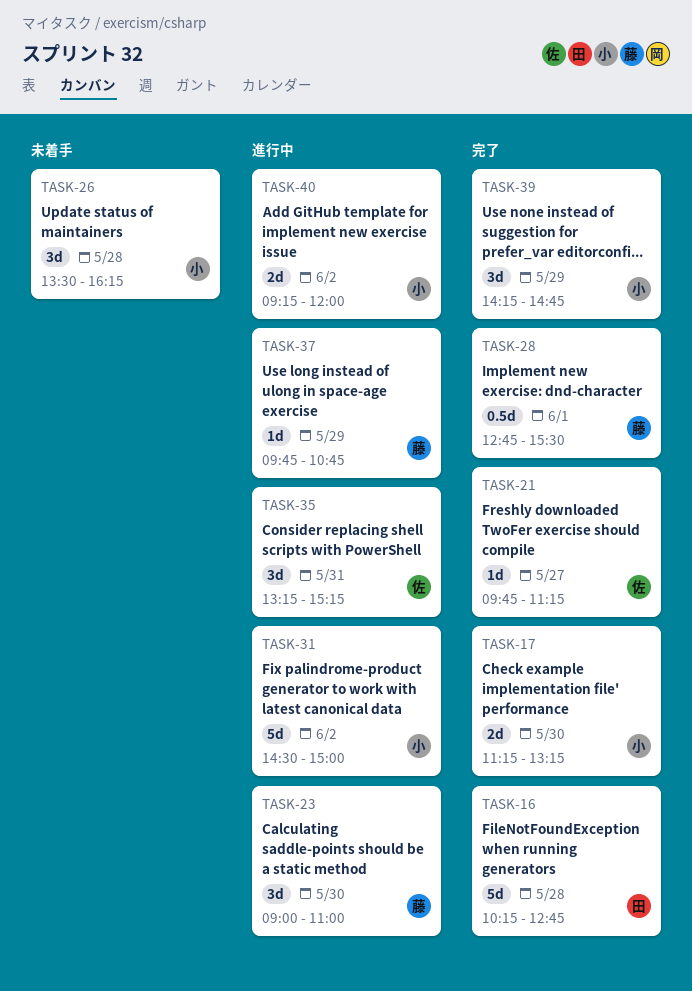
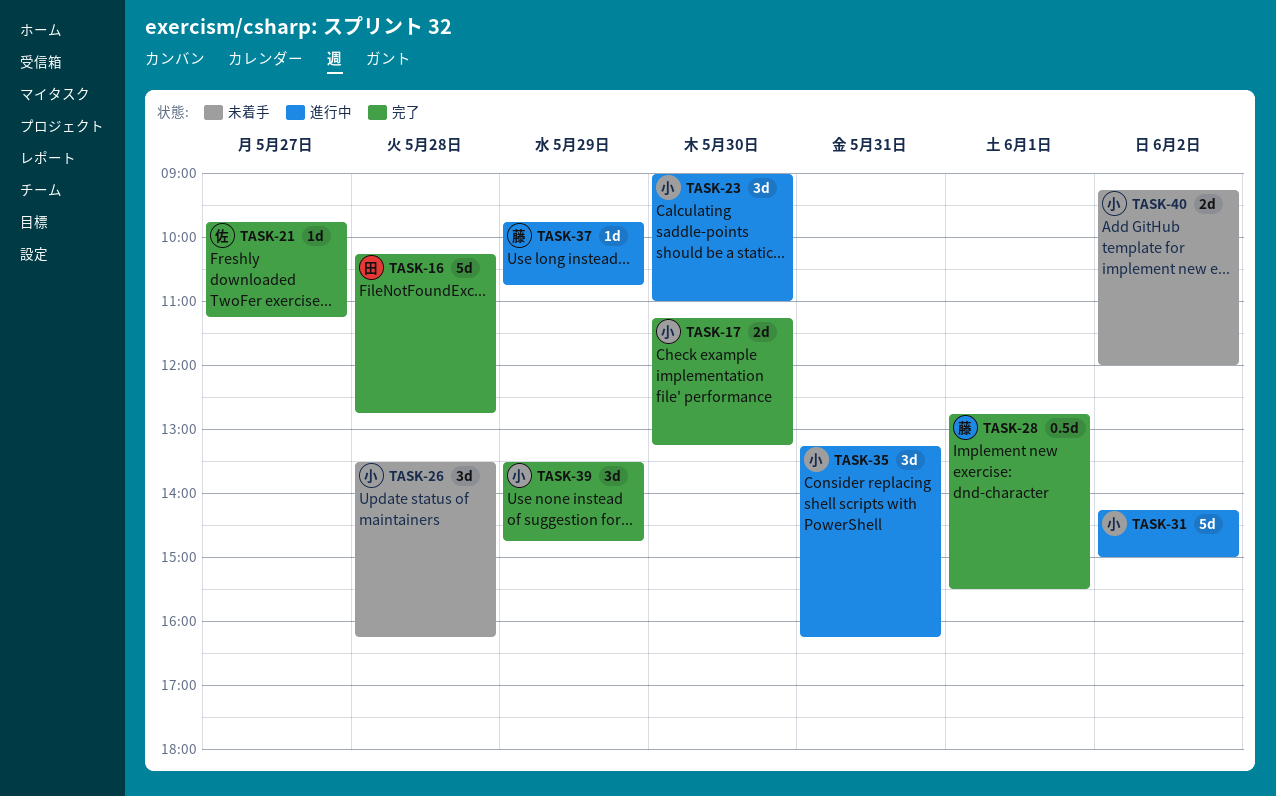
TASK-23, owner: 藤 -> 小
TASK-31, begins: 14:30 -> 14:15
TASK-35, owner: 佐 -> 小
TASK-35, ends: 15:15 -> 16:15
TASK-39, begins: 14:15 -> 13:30
TASK-40, status: 進行中 -> 未着手

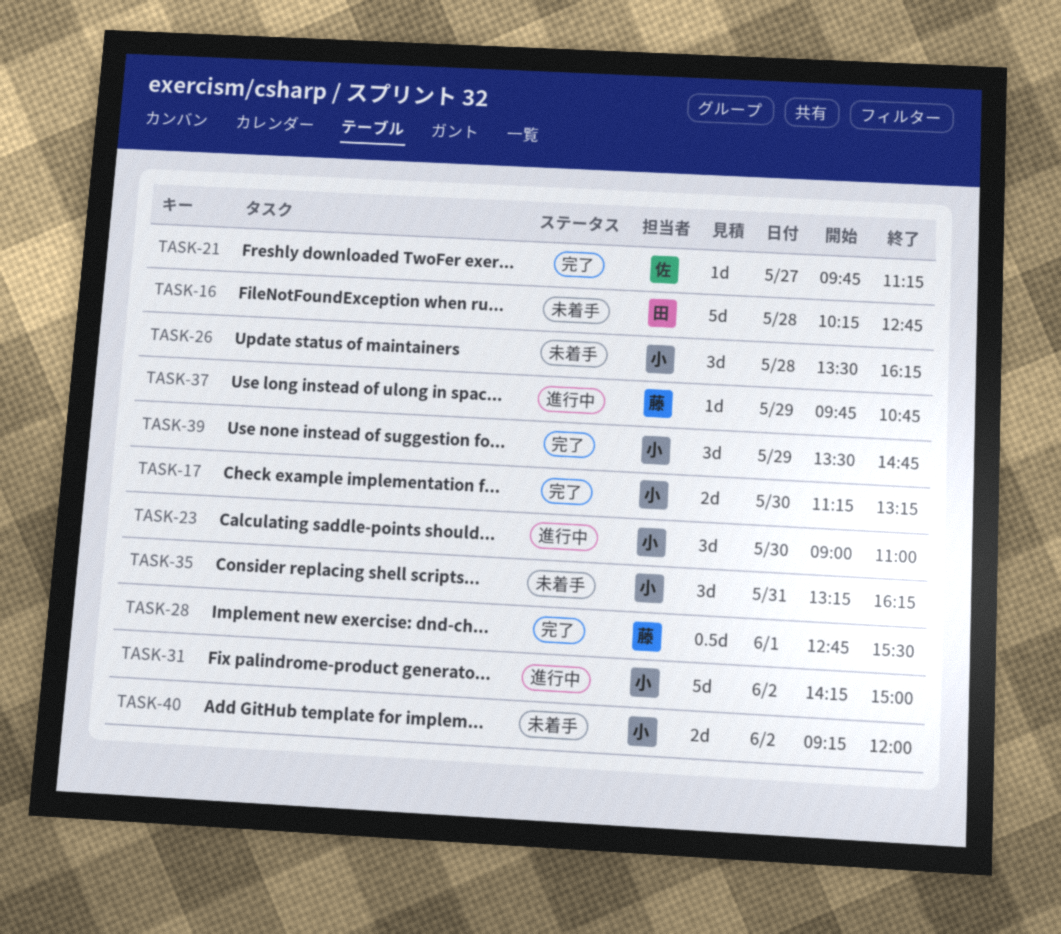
TASK-16, status: 完了 -> 未着手
TASK-35, status: 進行中 -> 未着手

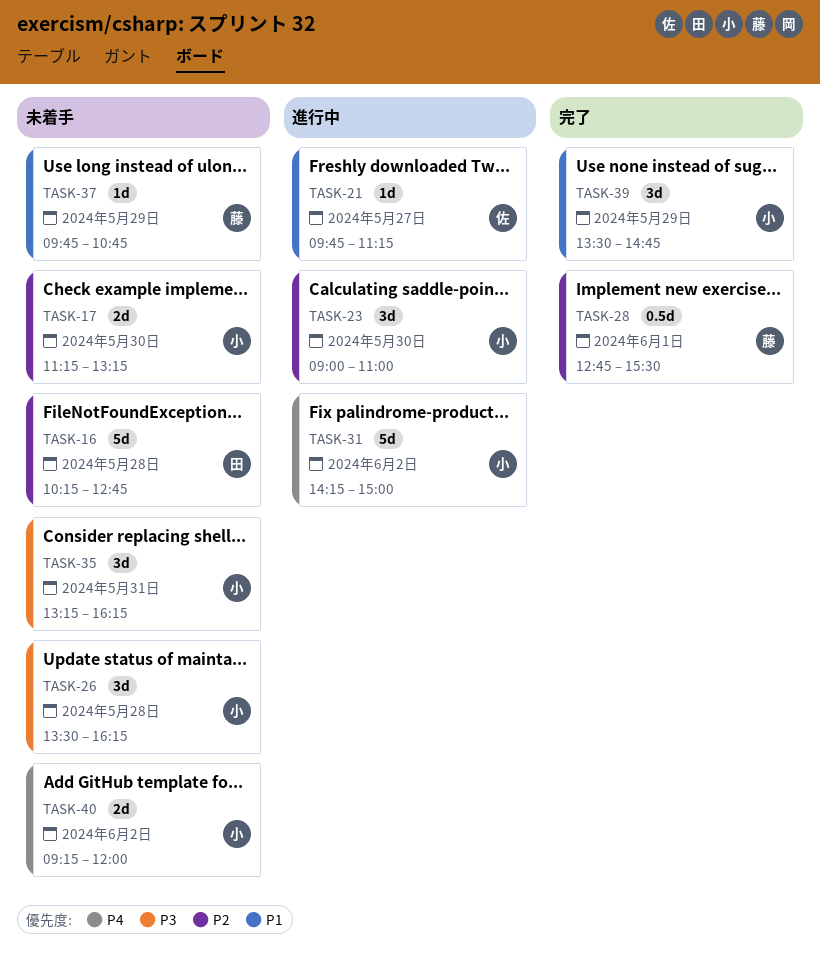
TASK-17, status: 完了 -> 未着手
TASK-21, status: 完了 -> 進行中
TASK-37, status: 進行中 -> 未着手

